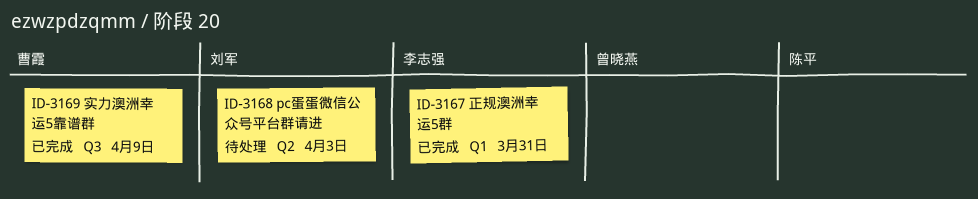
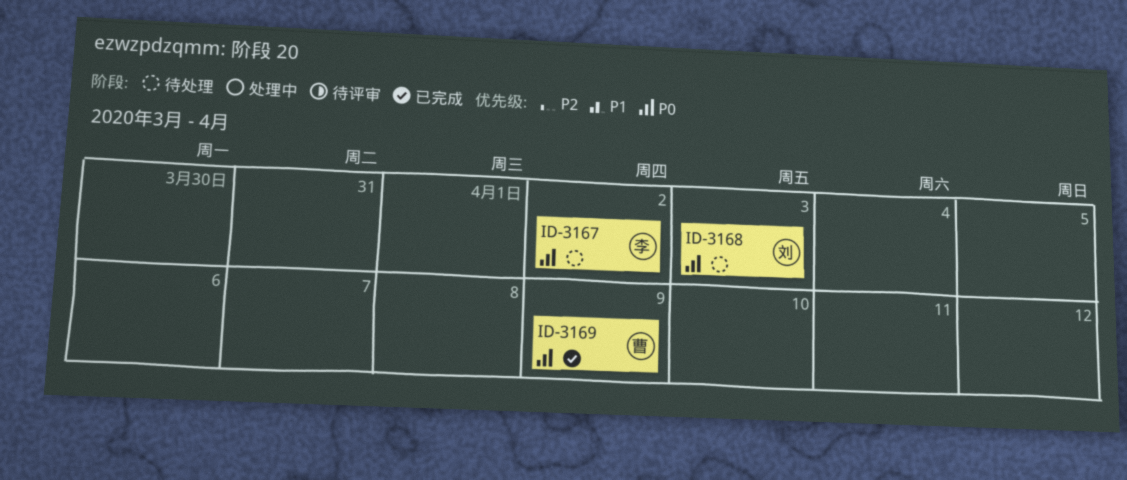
ID-3167, status: 已完成 -> 待处理
ID-3167, due: Mar 31 -> Apr 2

